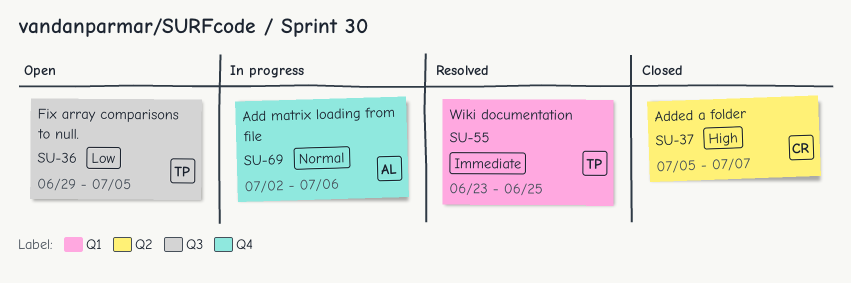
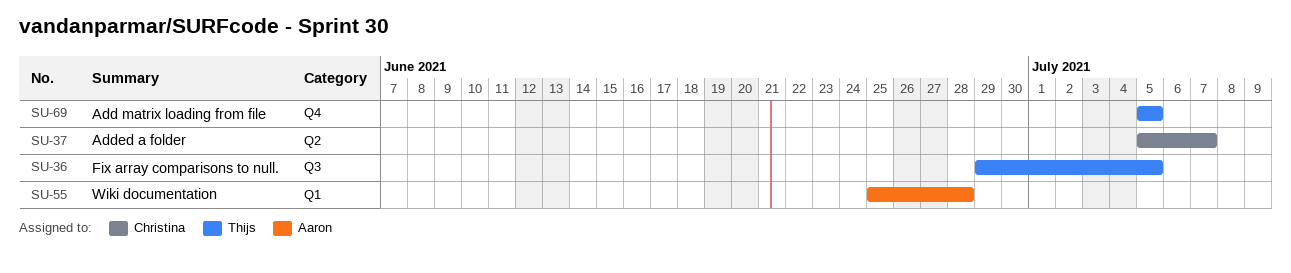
SU-55, owner: Thijs -> Aaron
SU-55, start: Jun 23 -> Jun 25
SU-55, due: Jun 25 -> Jun 28
SU-69, owner: Aaron -> Thijs
SU-69, start: Jul 2 -> Jul 5
SU-69, due: Jul 6 -> Jul 5

